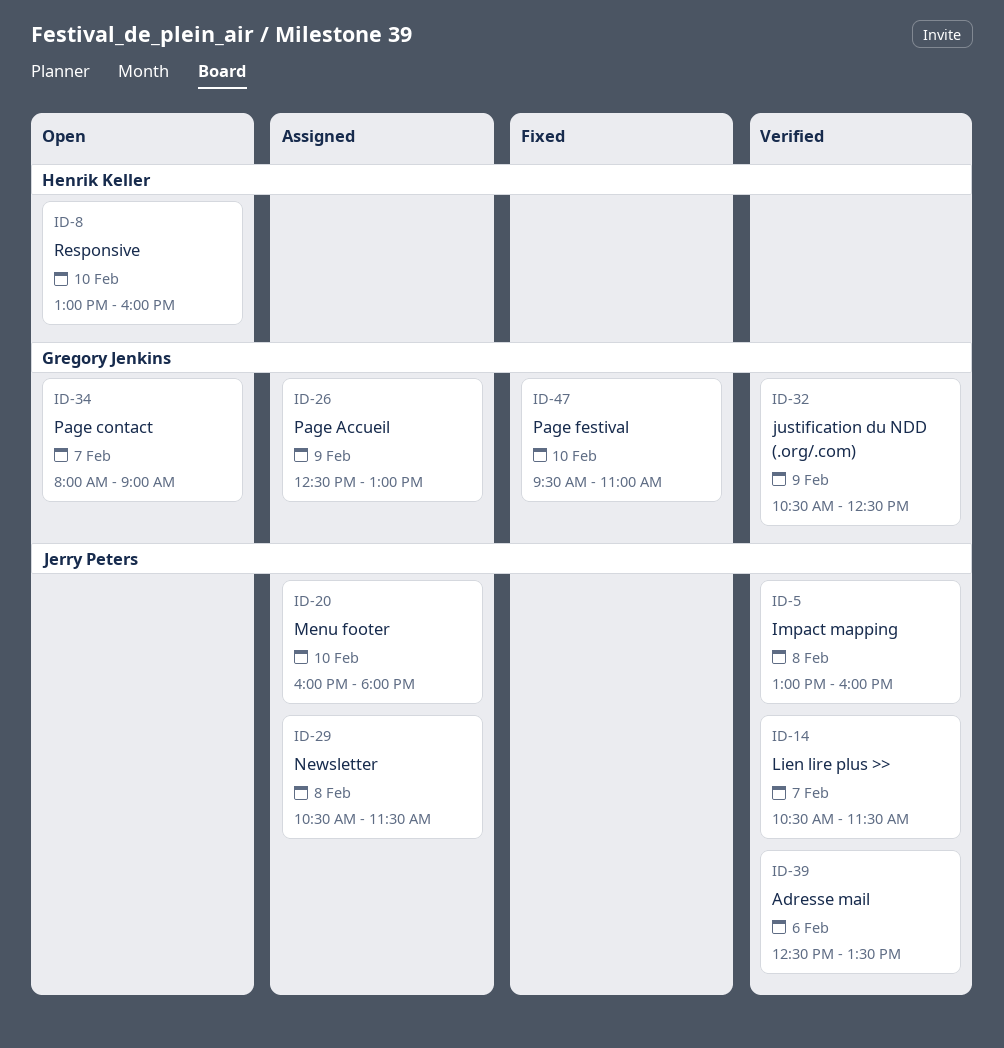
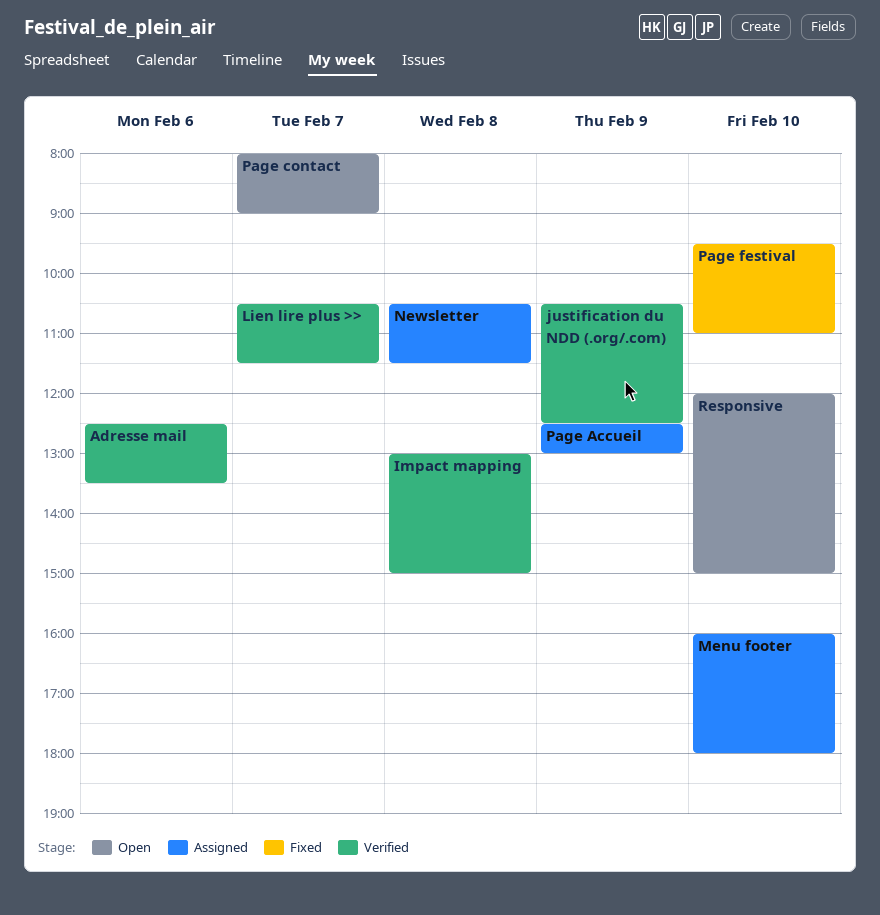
Impact mapping, ends: 16:00 -> 15:00
Responsive, begins: 13:00 -> 12:00
Responsive, ends: 16:00 -> 15:00

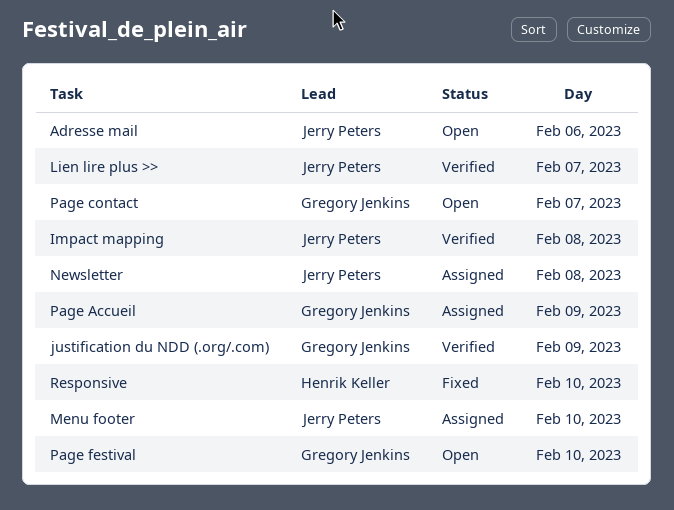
Adresse mail, status: Verified -> Open
Page festival, status: Fixed -> Open
Responsive, status: Open -> Fixed

